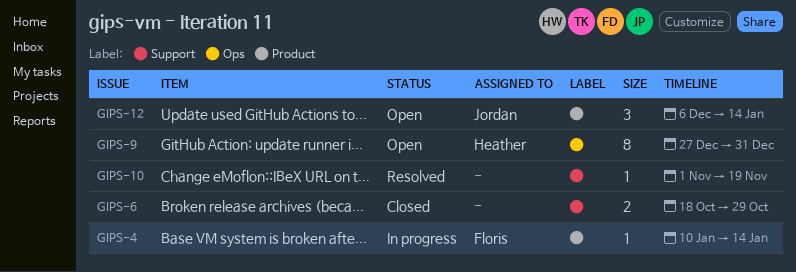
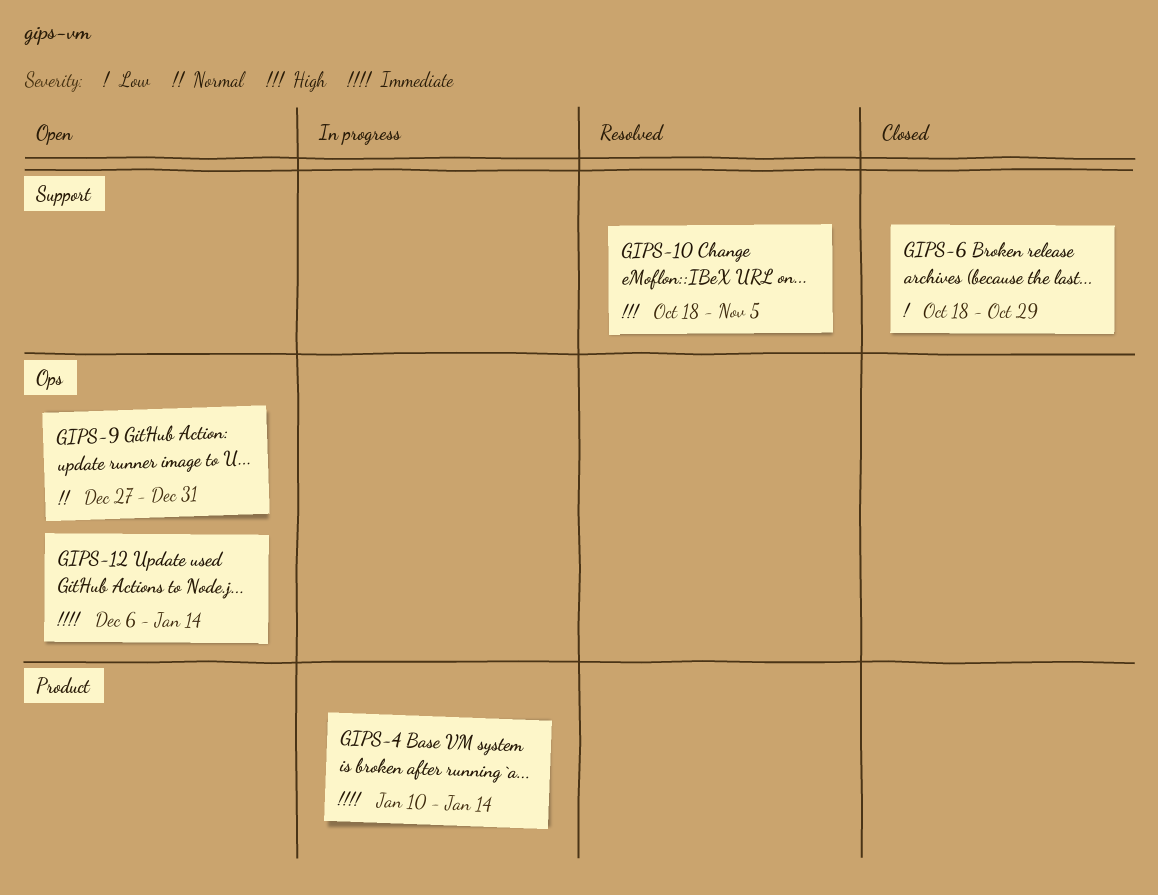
GIPS-10, start: Nov 1 -> Oct 18
GIPS-10, due: Nov 19 -> Nov 5
GIPS-12, label: Product -> Ops

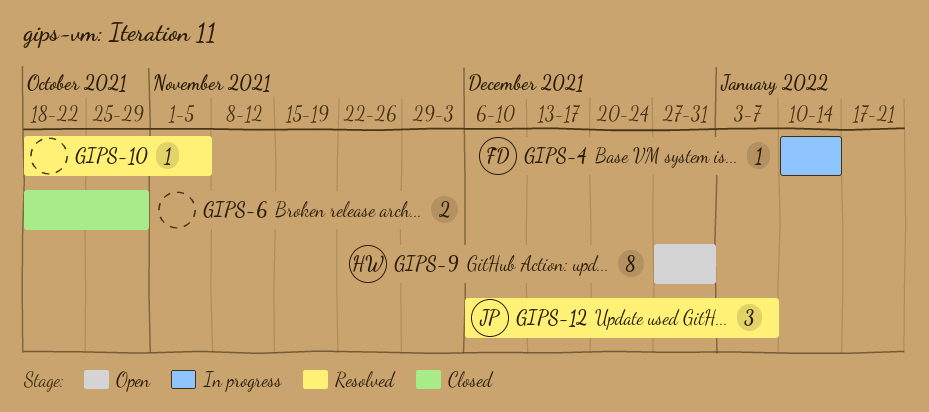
GIPS-12, status: Open -> Resolved
GIPS-12, due: Jan 14 -> Jan 7

